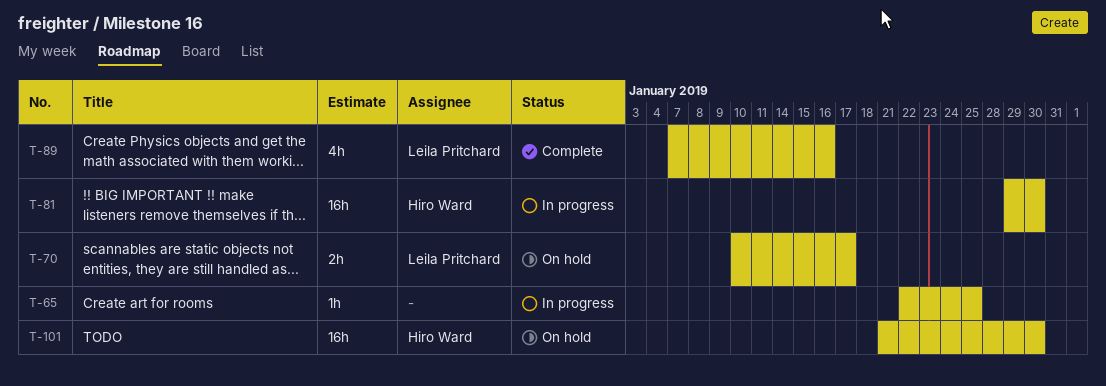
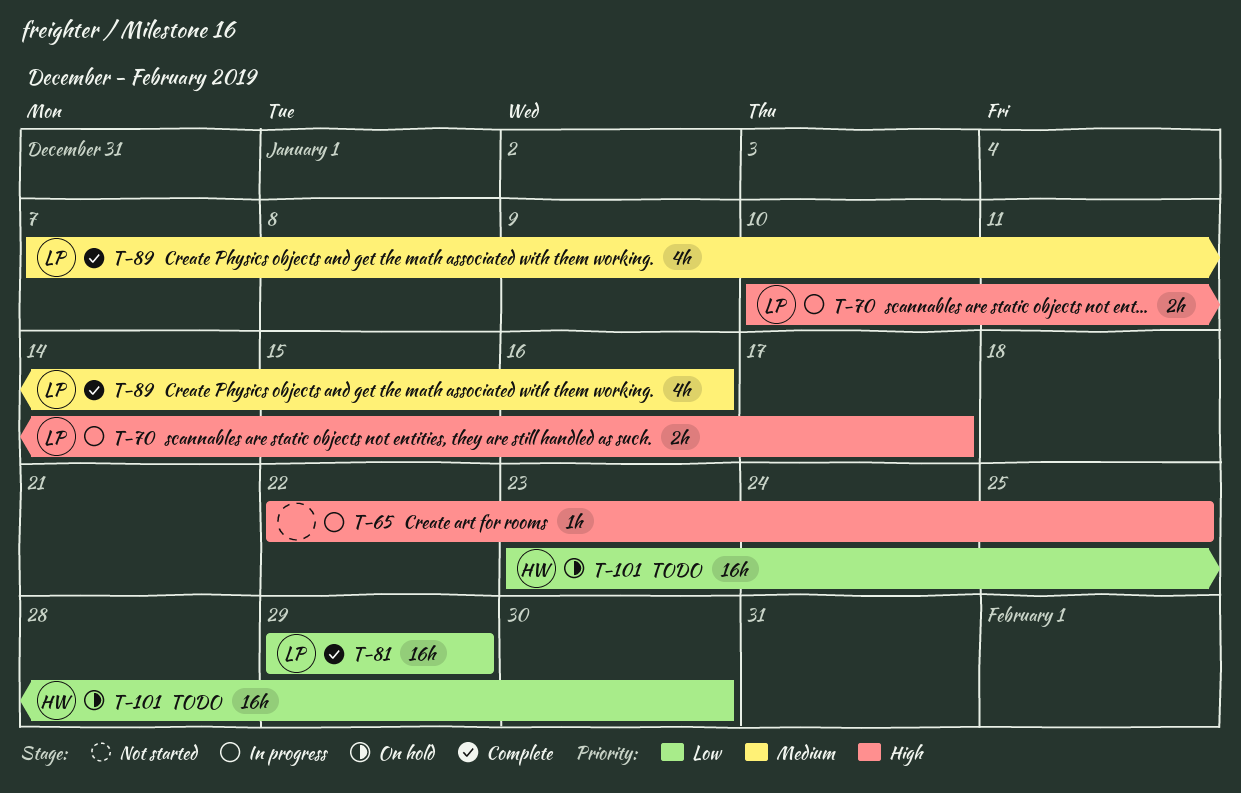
T-70, status: On hold -> In progress
T-81, status: In progress -> Complete
T-81, owner: Hiro Ward -> Leila Pritchard
T-81, due: Jan 30 -> Jan 29
T-101, start: Jan 21 -> Jan 23

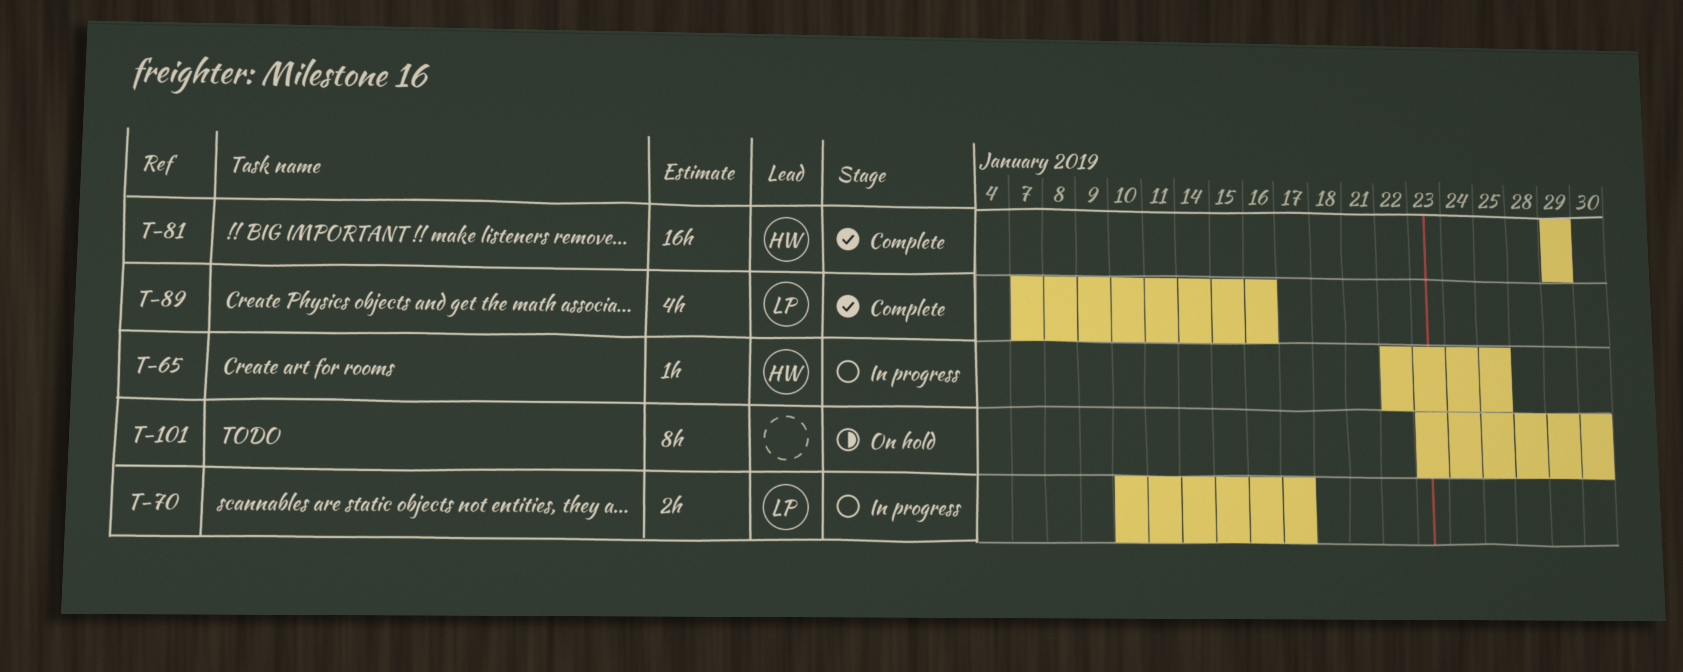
T-65, owner: none -> HW
T-81, owner: LP -> HW
T-101, owner: HW -> none
T-101, estimate: 16h -> 8h

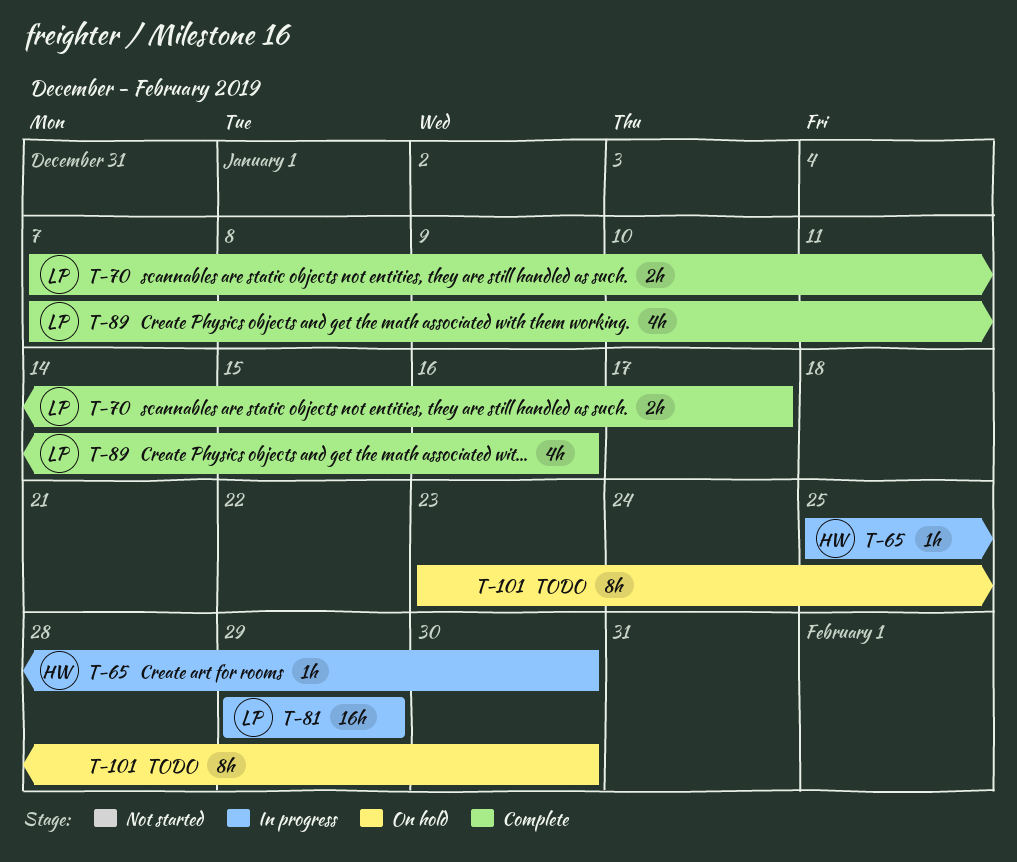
T-65, start: Jan 22 -> Jan 25
T-65, due: Jan 25 -> Jan 30
T-70, status: In progress -> Complete
T-70, start: Jan 10 -> Jan 7
T-81, status: Complete -> In progress
T-81, owner: HW -> LP

